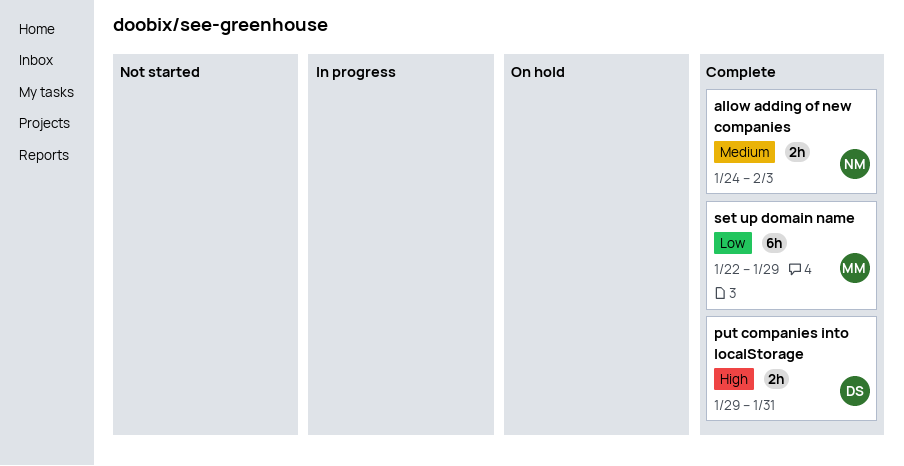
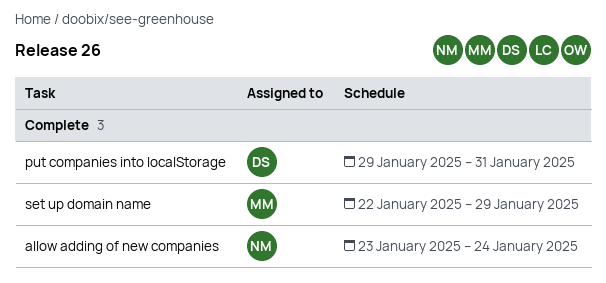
allow adding of new companies, start: Jan 24 -> Jan 23
allow adding of new companies, due: Feb 3 -> Jan 24

